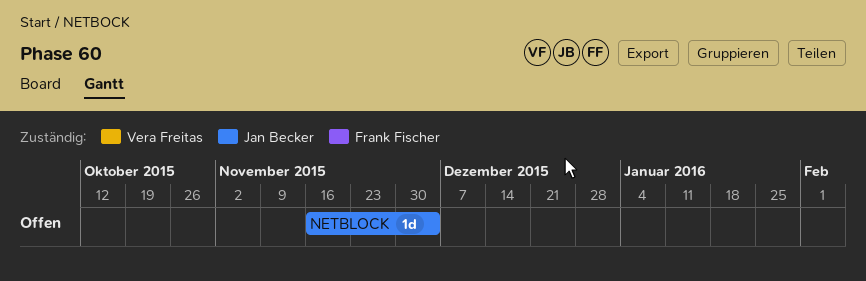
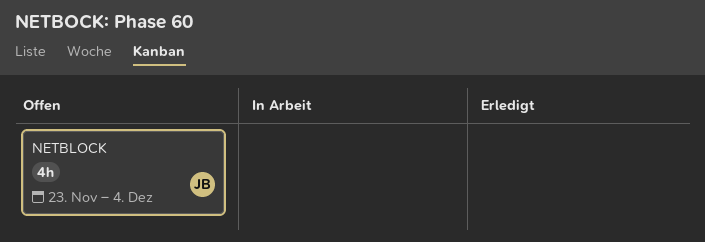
NETBLOCK, estimate: 1d -> 4h
NETBLOCK, start: Nov 16 -> Nov 23

